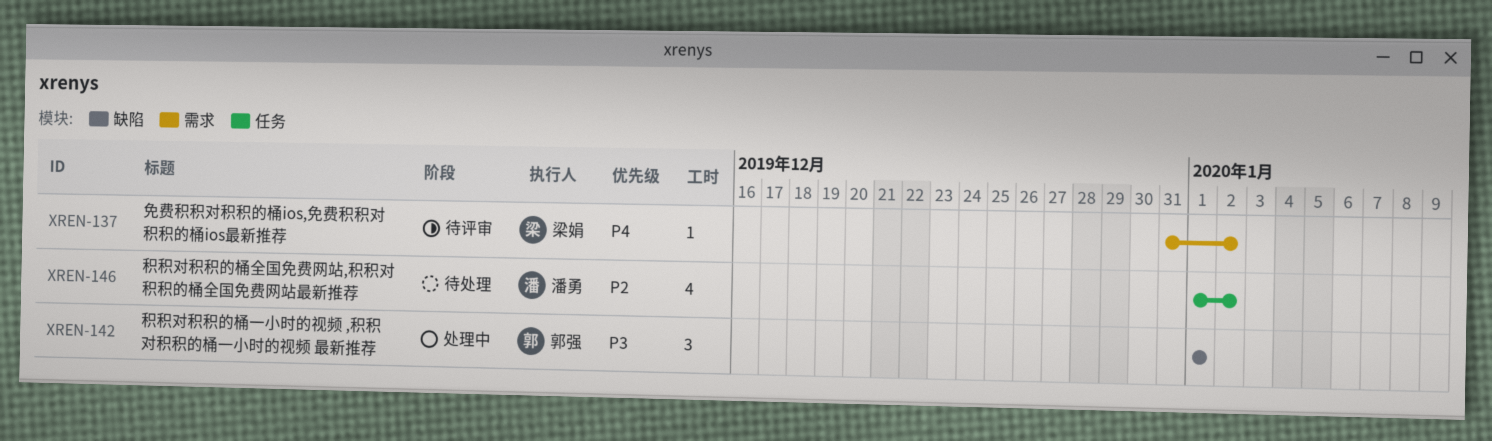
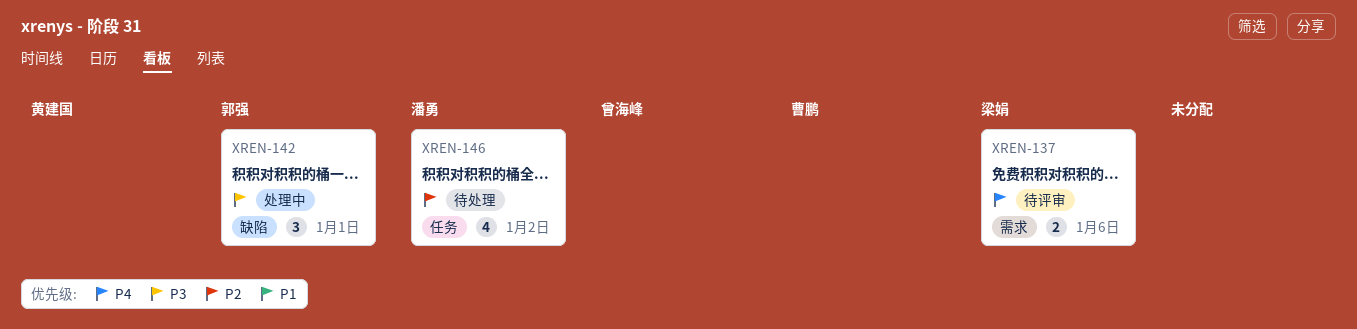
XREN-137, estimate: 1 -> 2
XREN-137, due: Jan 2 -> Jan 6

